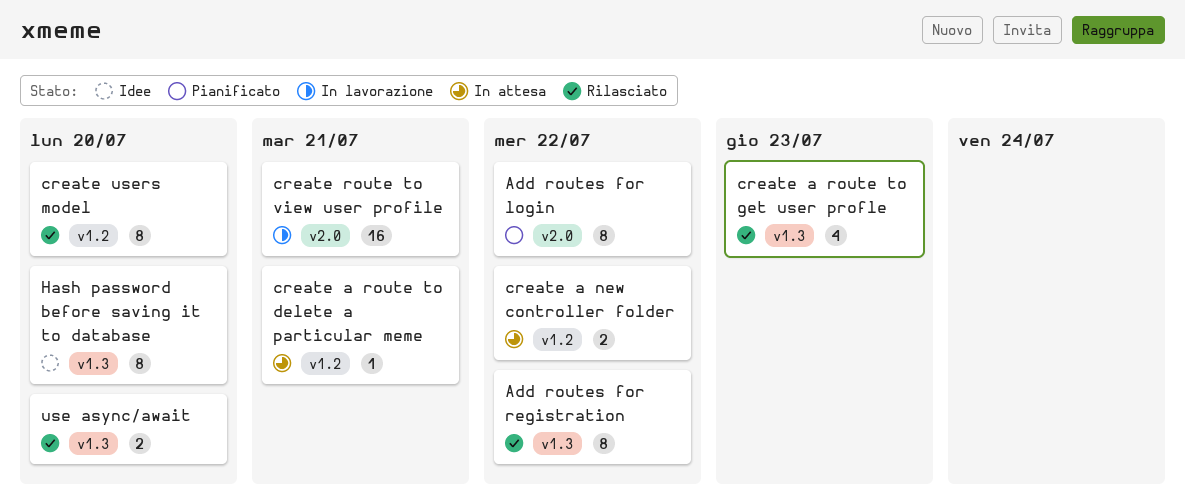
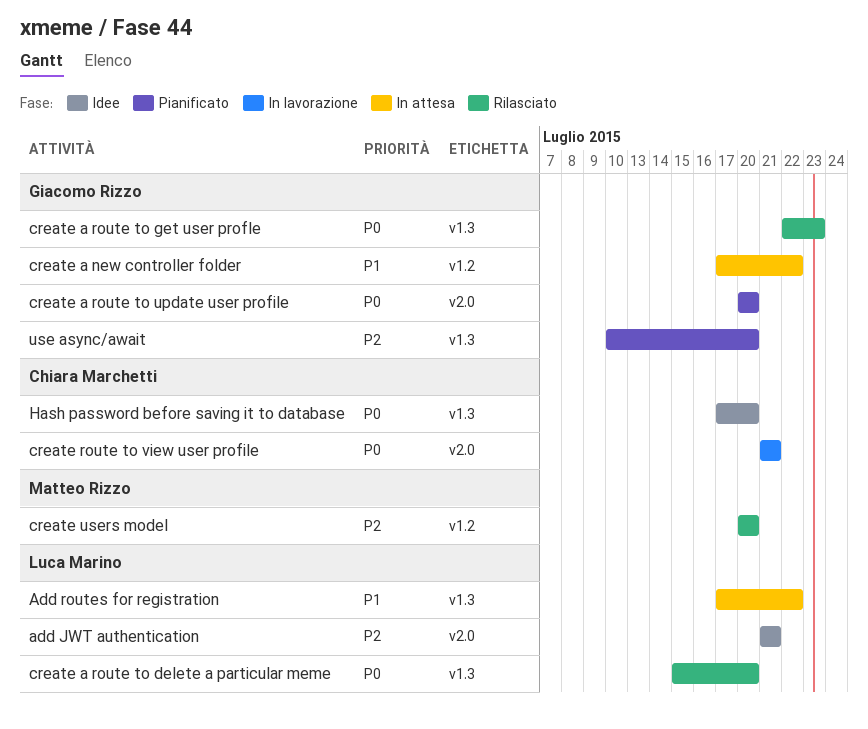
add JWT authentication: none -> present
Add routes for login: present -> none
Add routes for registration, status: Rilasciato -> In attesa
create a route to delete a particular meme, status: In attesa -> Rilasciato
create a route to delete a particular meme, label: v1.2 -> v1.3
create a route to delete a particular meme, due: Jul 21 -> Jul 20
create a route to update user profile: none -> present
use async/await, status: Rilasciato -> Pianificato

